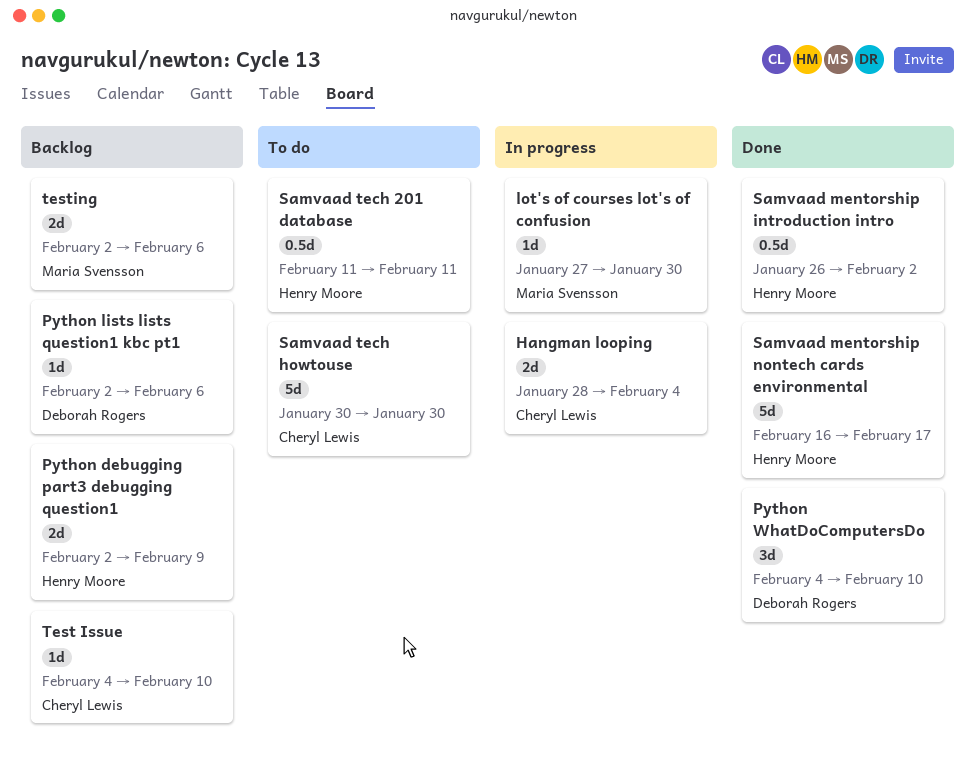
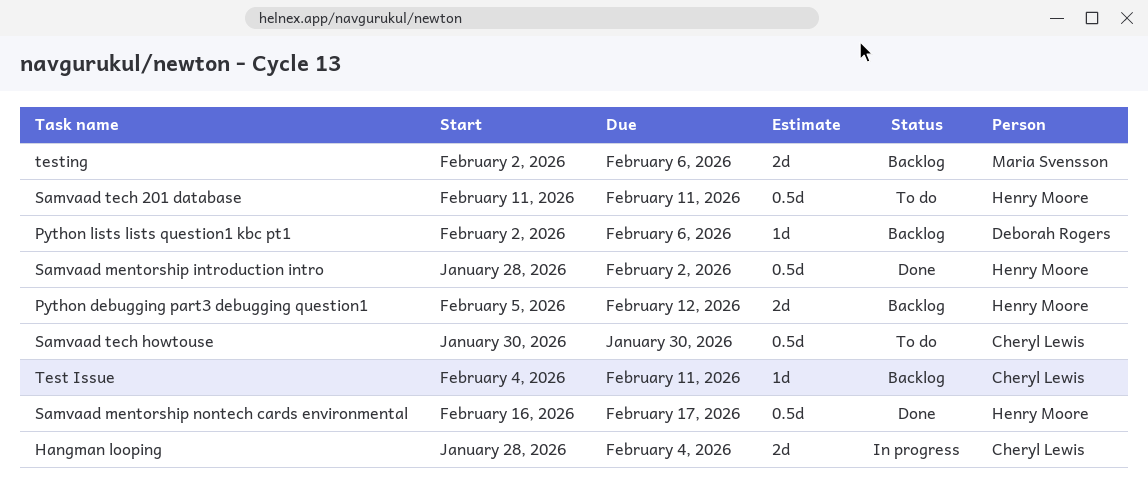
lot's of courses lot's of confusion: present -> none
Python debugging part3 debugging question1, start: Feb 2 -> Feb 5
Python debugging part3 debugging question1, due: Feb 9 -> Feb 12
Python WhatDoComputersDo: present -> none
Samvaad mentorship introduction intro, start: Jan 26 -> Jan 28
Samvaad mentorship nontech cards environmental, estimate: 5d -> 0.5d
Samvaad tech howtouse, estimate: 5d -> 0.5d
Test Issue, due: Feb 10 -> Feb 11

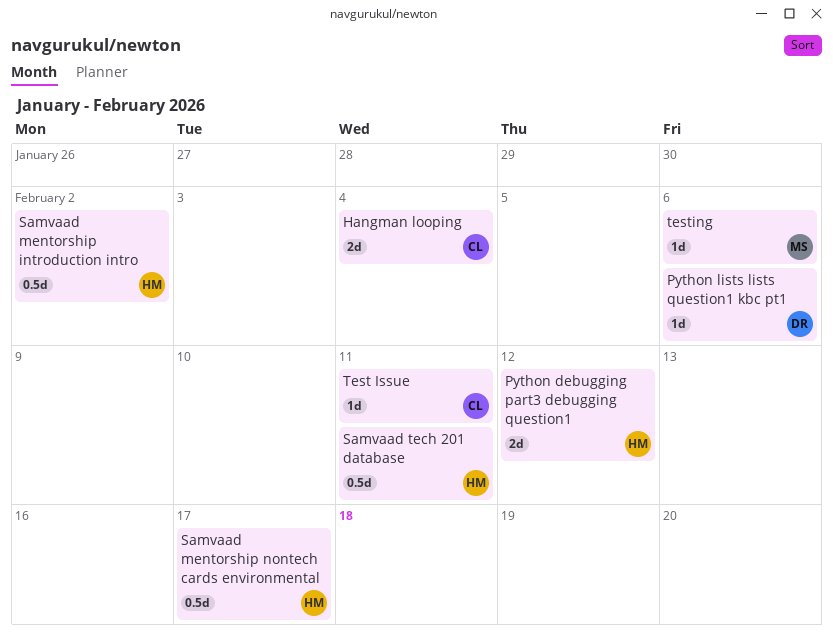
Samvaad tech howtouse: present -> none
testing, estimate: 2d -> 1d

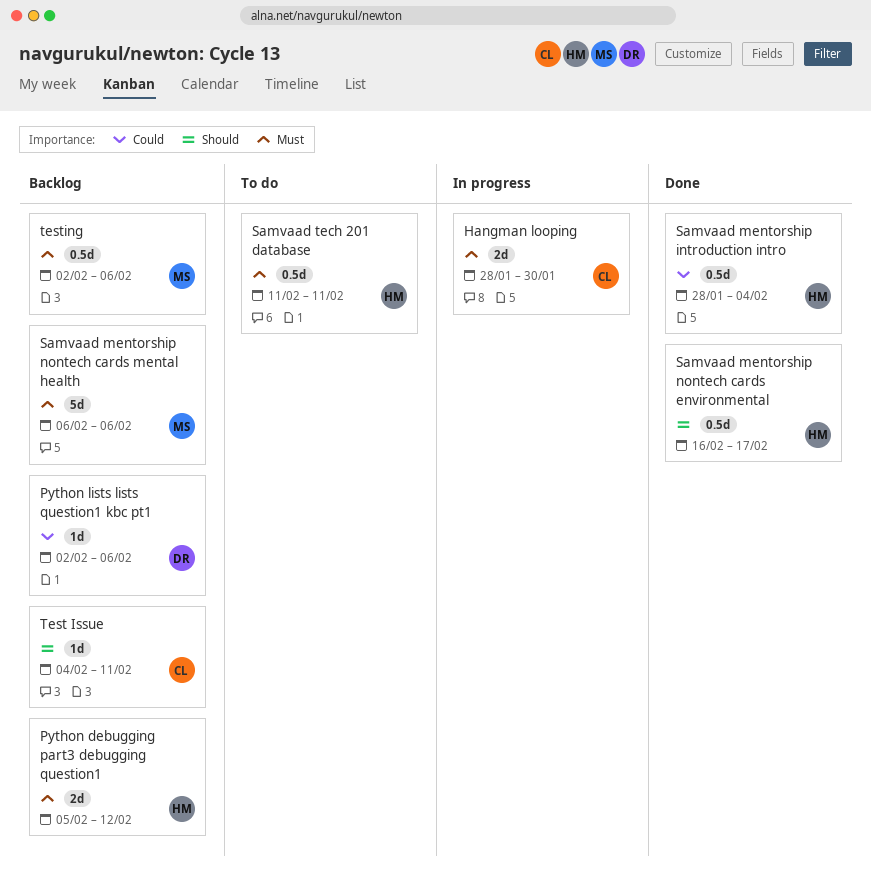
Hangman looping, due: Feb 4 -> Jan 30
Samvaad mentorship introduction intro, due: Feb 2 -> Feb 4
Samvaad mentorship nontech cards mental health: none -> present
testing, estimate: 1d -> 0.5d

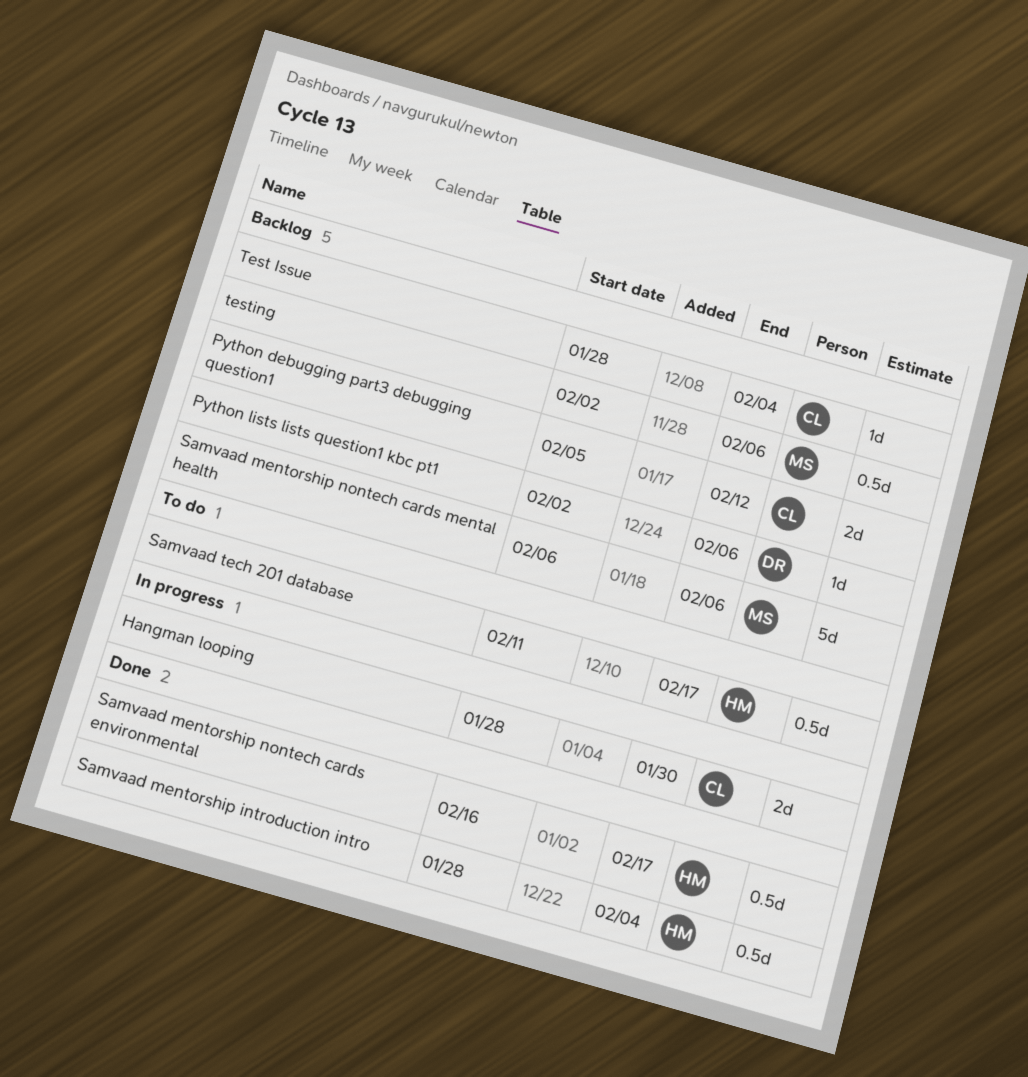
Python debugging part3 debugging question1, owner: HM -> CL
Samvaad tech 201 database, due: Feb 11 -> Feb 17
Test Issue, start: Feb 4 -> Jan 28
Test Issue, due: Feb 11 -> Feb 4

